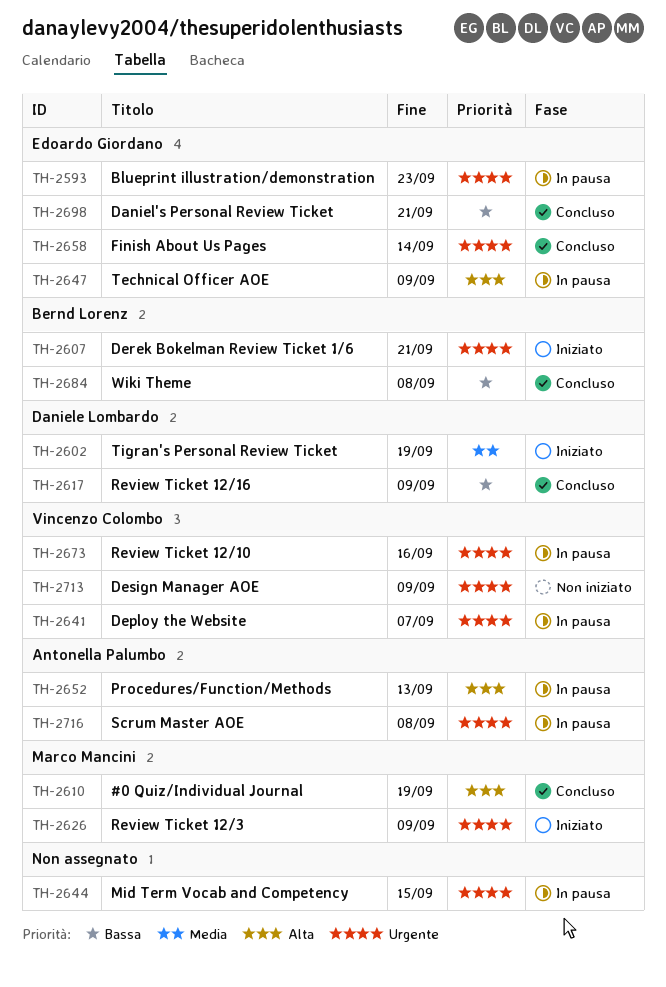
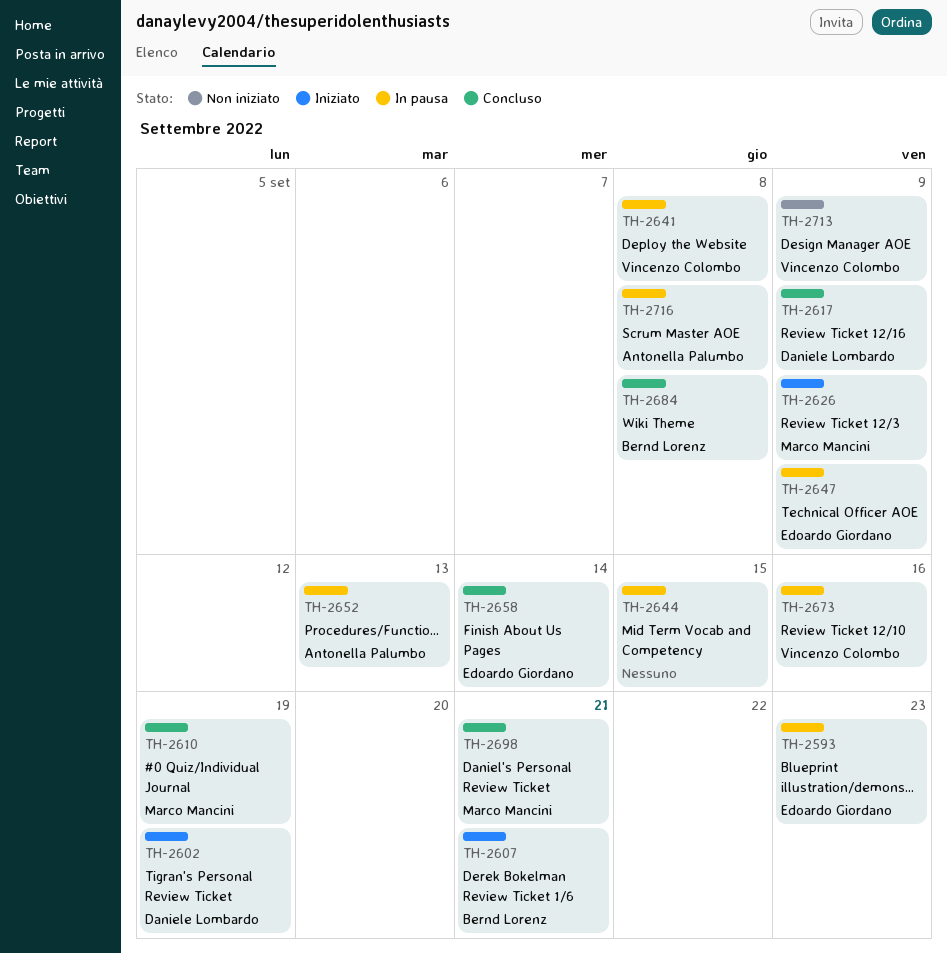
TH-2641, due: Sep 7 -> Sep 8
TH-2698, owner: Edoardo Giordano -> Marco Mancini

